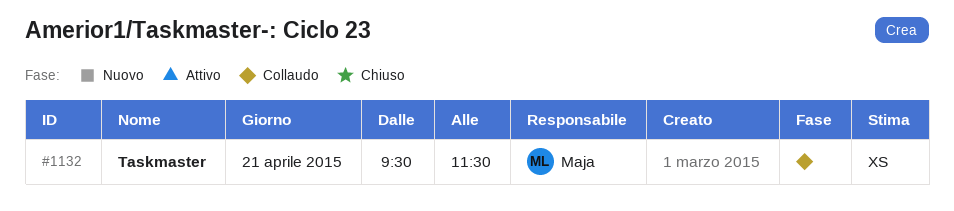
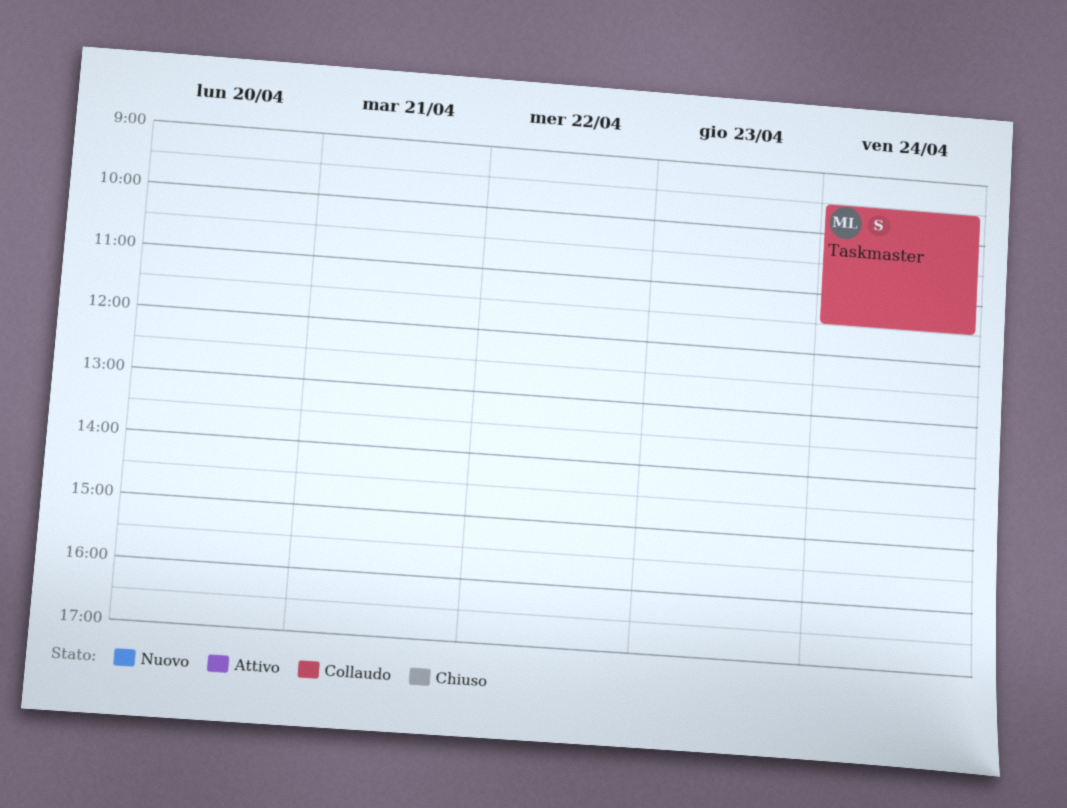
Taskmaster, estimate: XS -> S
Taskmaster, day: Apr 21 -> Apr 24

